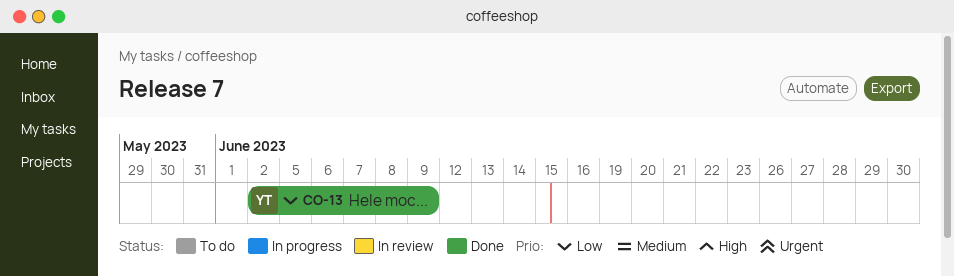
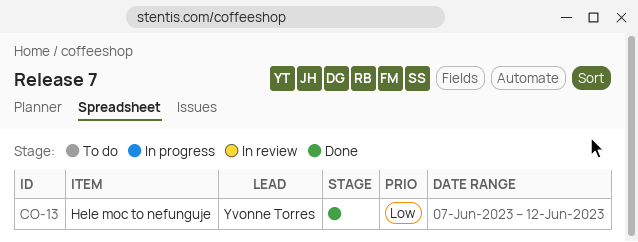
CO-13, start: Jun 2 -> Jun 7
CO-13, due: Jun 9 -> Jun 12

